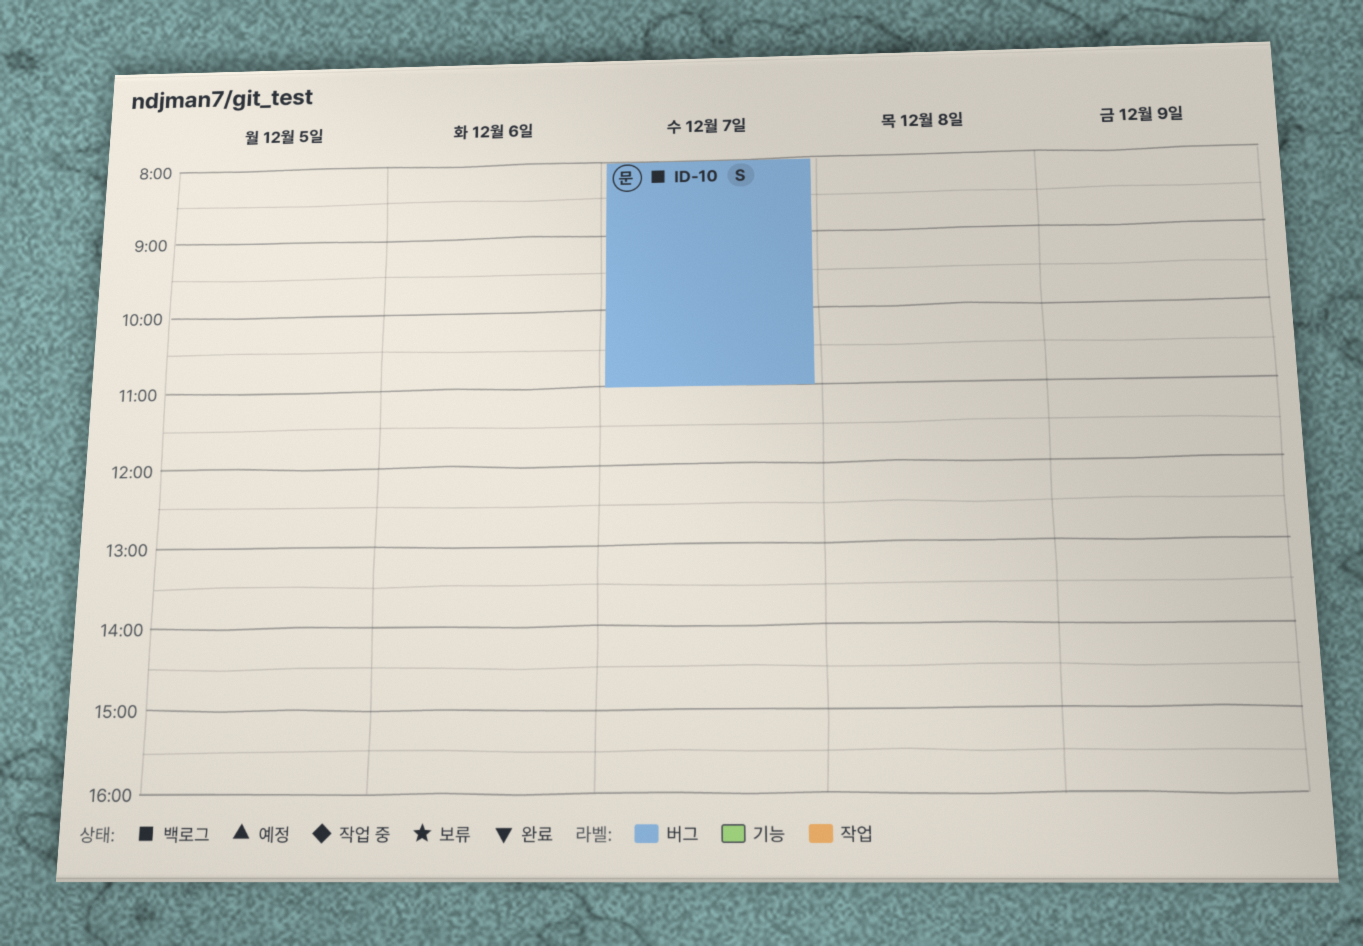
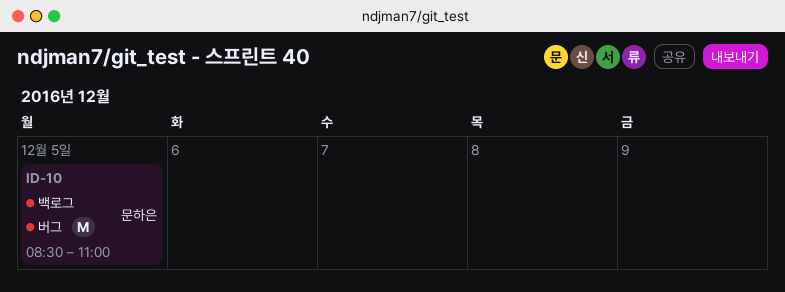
ID-10, estimate: S -> M
ID-10, day: Dec 7 -> Dec 5
ID-10, begins: 08:00 -> 08:30

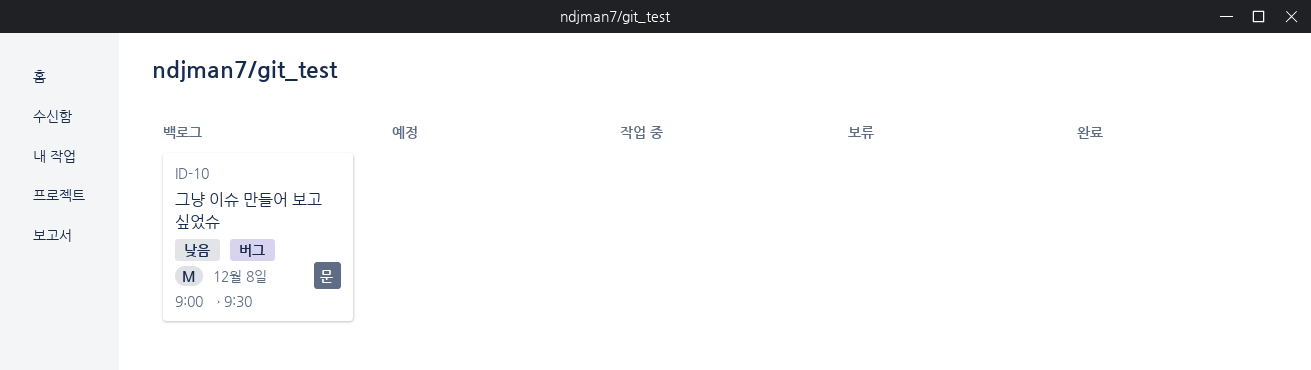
ID-10, day: Dec 5 -> Dec 8
ID-10, begins: 08:30 -> 09:00
ID-10, ends: 11:00 -> 09:30

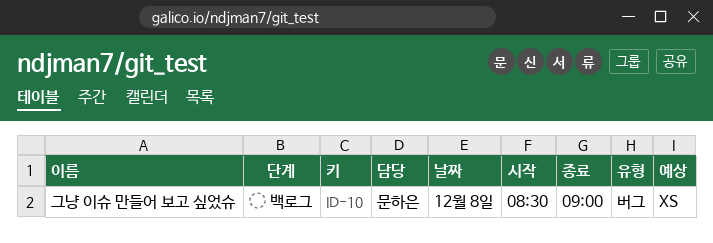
ID-10, estimate: M -> XS
ID-10, begins: 09:00 -> 08:30
ID-10, ends: 09:30 -> 09:00

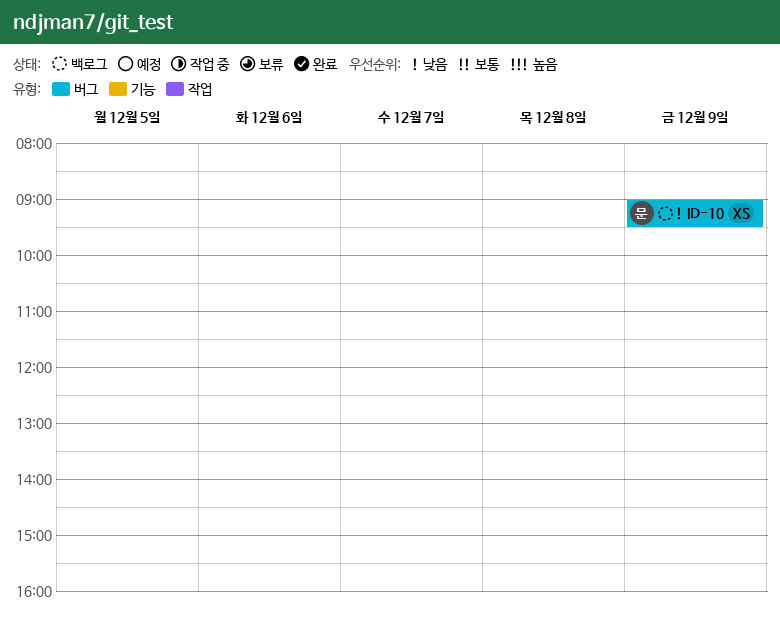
ID-10, day: Dec 8 -> Dec 9
ID-10, begins: 08:30 -> 09:00
ID-10, ends: 09:00 -> 09:30

